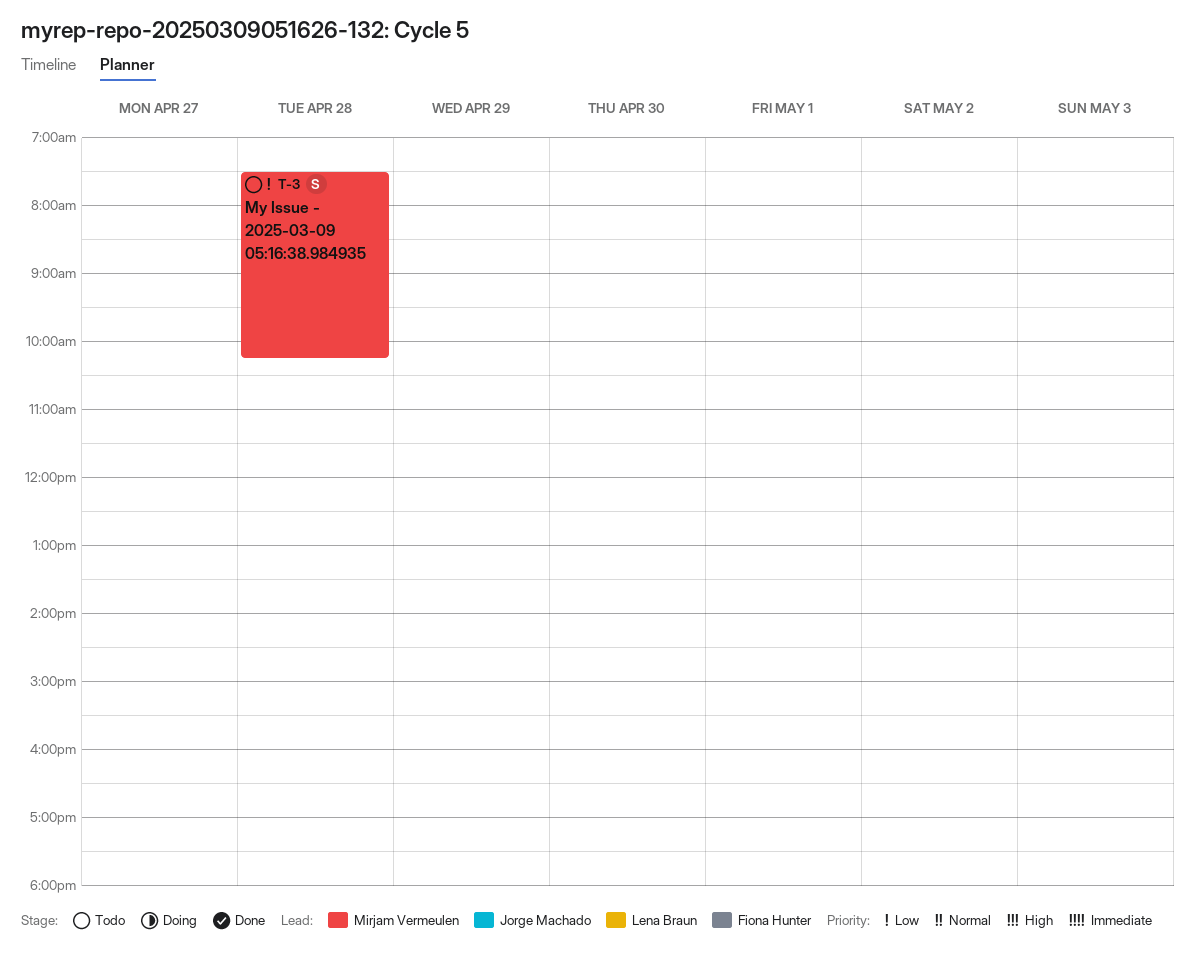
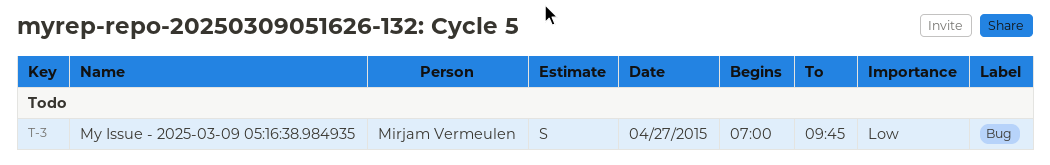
T-3, day: Apr 28 -> Apr 27
T-3, begins: 07:30 -> 07:00
T-3, ends: 10:15 -> 09:45

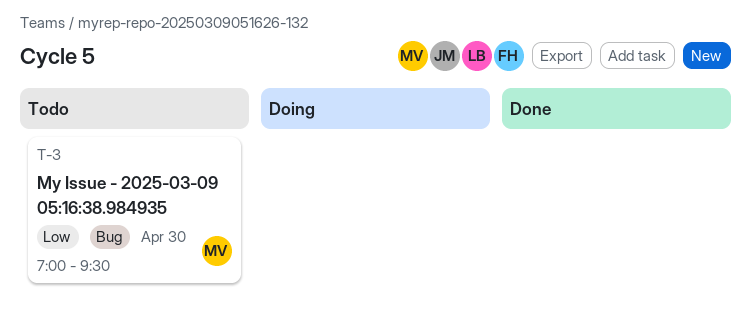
T-3, day: Apr 27 -> Apr 30
T-3, ends: 09:45 -> 09:30

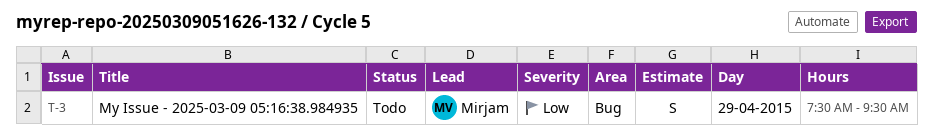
T-3, day: Apr 30 -> Apr 29
T-3, begins: 07:00 -> 07:30

